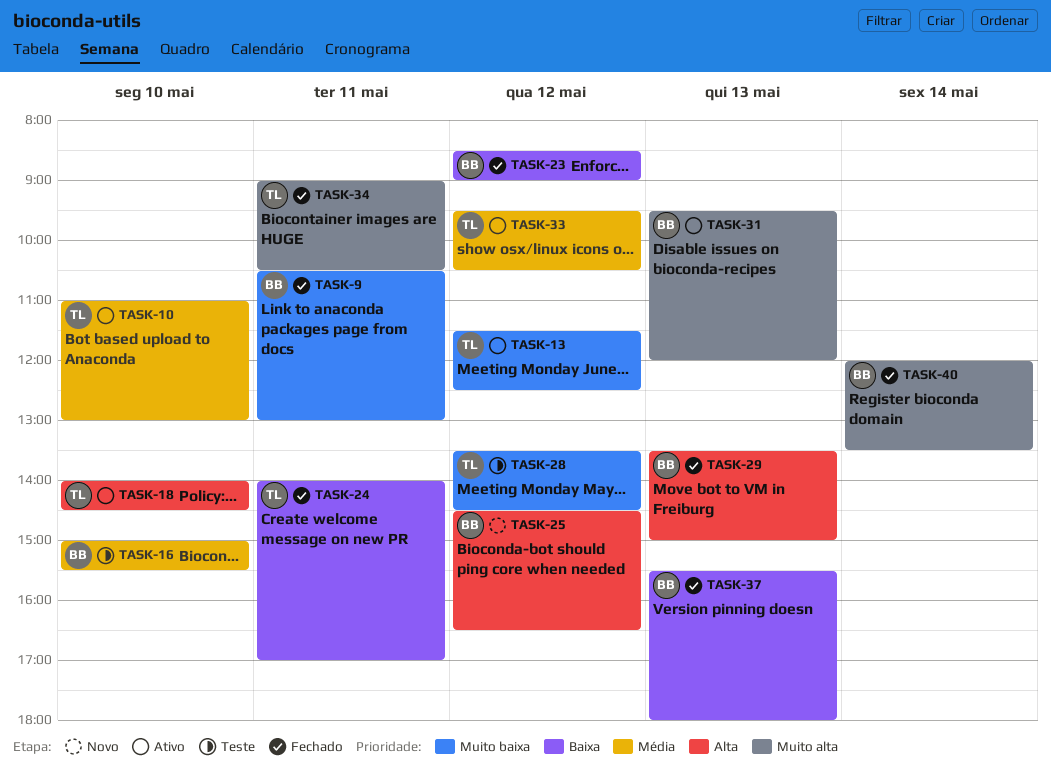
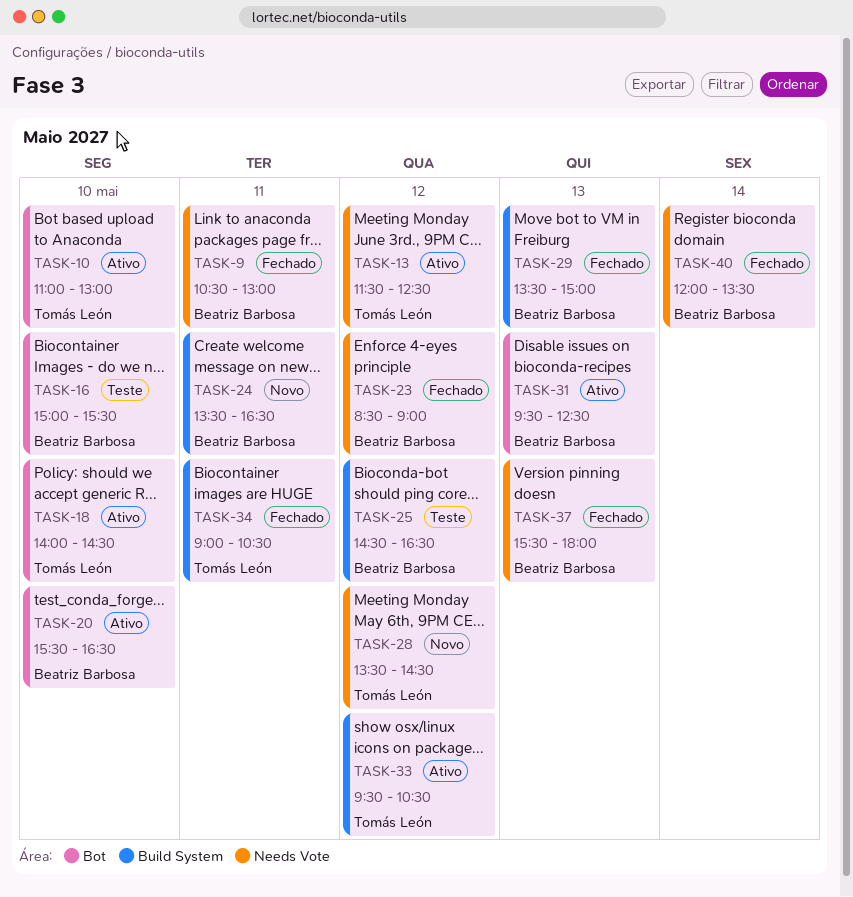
TASK-20: none -> present
TASK-24, status: Fechado -> Novo
TASK-24, owner: Tomás León -> Beatriz Barbosa
TASK-24, begins: 14:00 -> 13:30
TASK-24, ends: 17:00 -> 16:30
TASK-25, status: Novo -> Teste
TASK-28, status: Teste -> Novo
TASK-31, ends: 12:00 -> 12:30

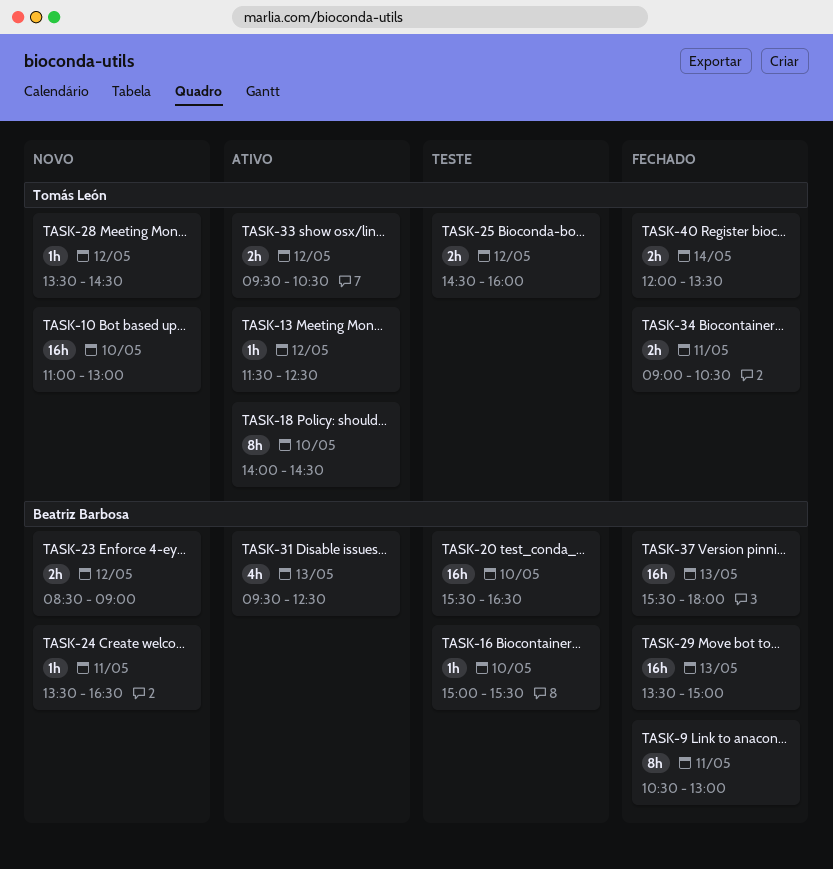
TASK-10, status: Ativo -> Novo
TASK-20, status: Ativo -> Teste
TASK-23, status: Fechado -> Novo
TASK-25, owner: Beatriz Barbosa -> Tomás León
TASK-25, ends: 16:30 -> 16:00
TASK-40, owner: Beatriz Barbosa -> Tomás León

